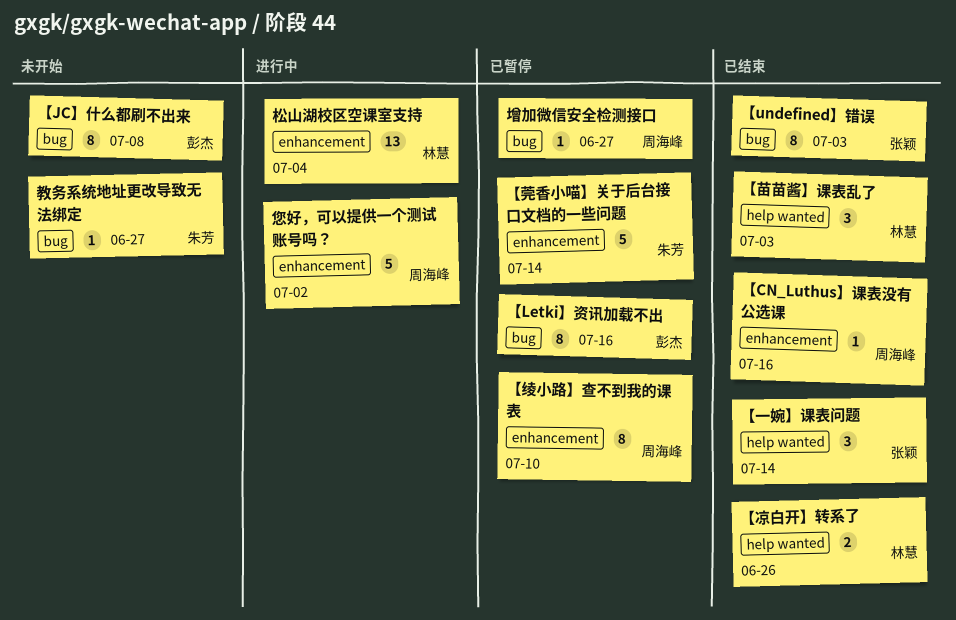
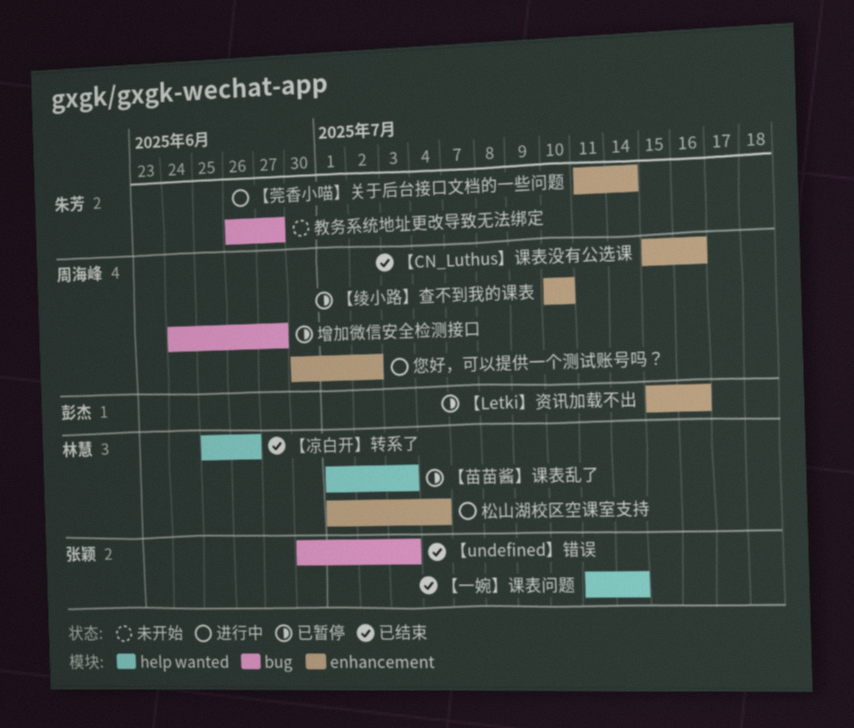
【JC】什么都刷不出来: present -> none
【Letki】资讯加载不出, label: bug -> enhancement
【苗苗酱】课表乱了, status: 已结束 -> 已暂停
【莞香小喵】关于后台接口文档的一些问题, status: 已暂停 -> 进行中

